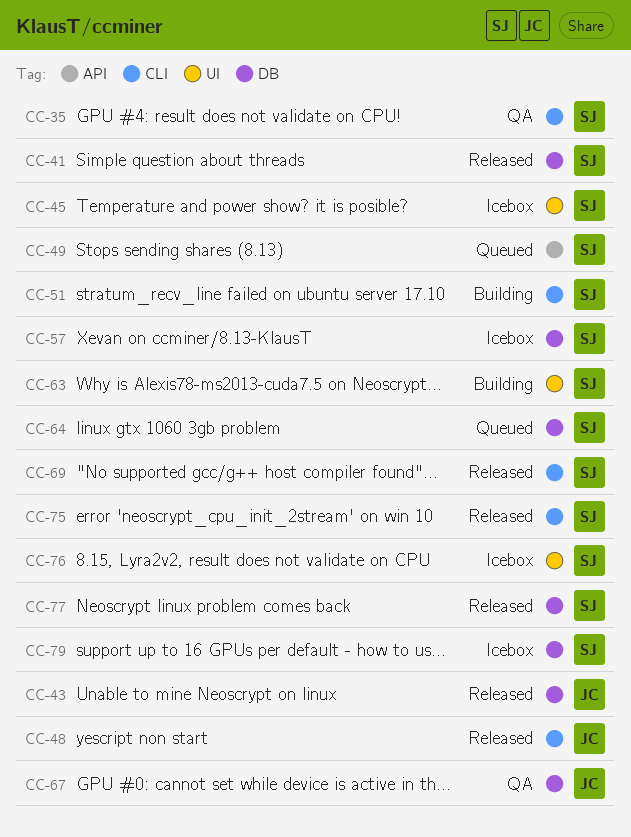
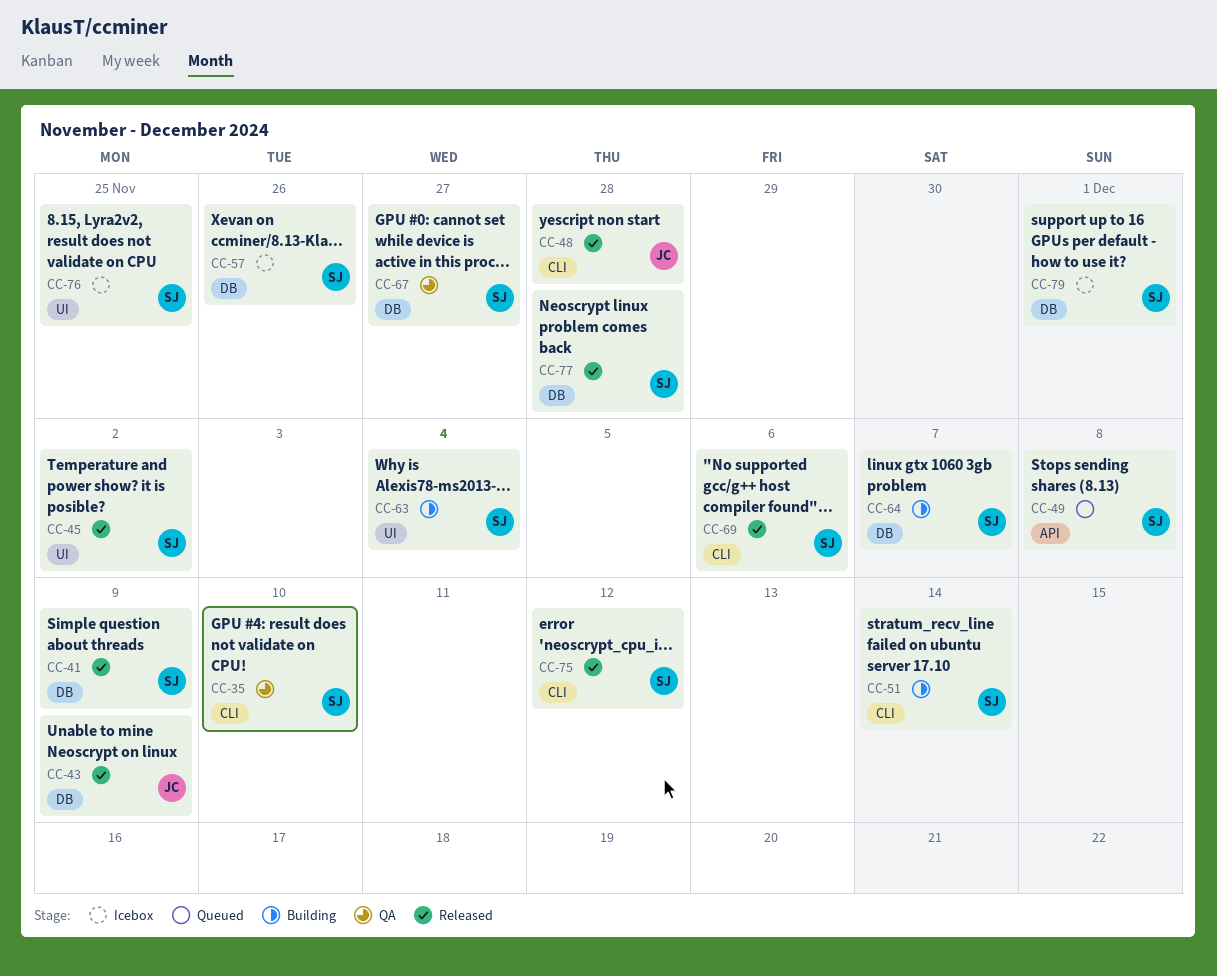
CC-45, status: Icebox -> Released
CC-64, status: Queued -> Building
CC-67, owner: JC -> SJ

